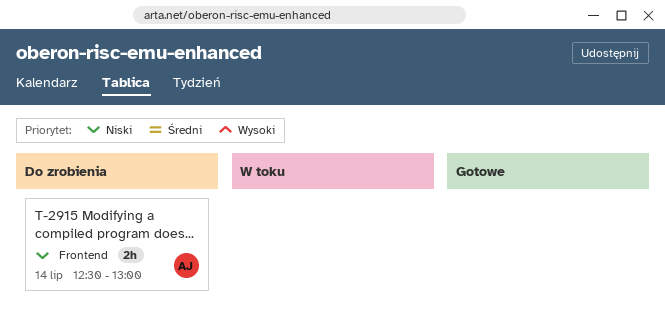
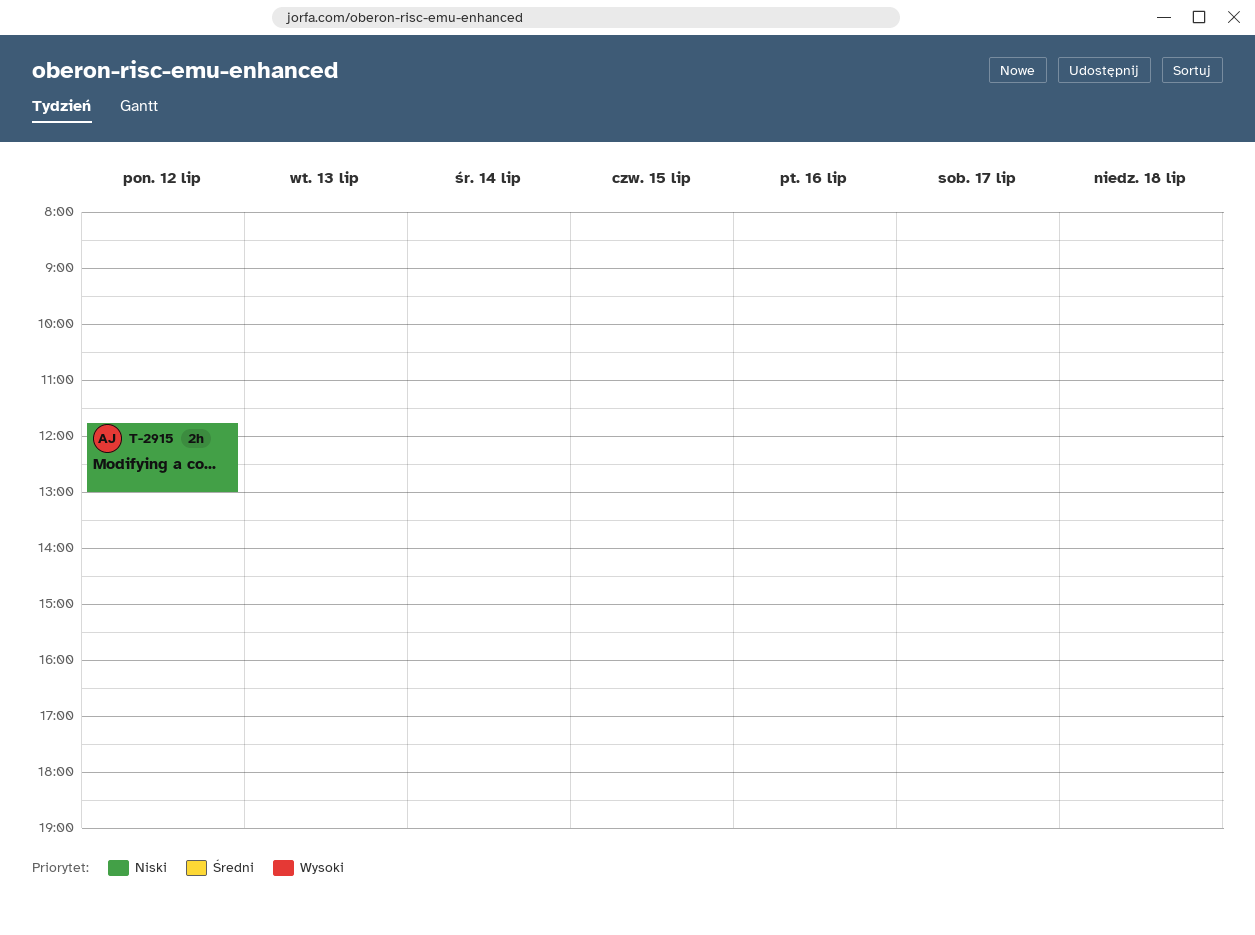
T-2915, day: Jul 14 -> Jul 12
T-2915, begins: 12:30 -> 11:45

